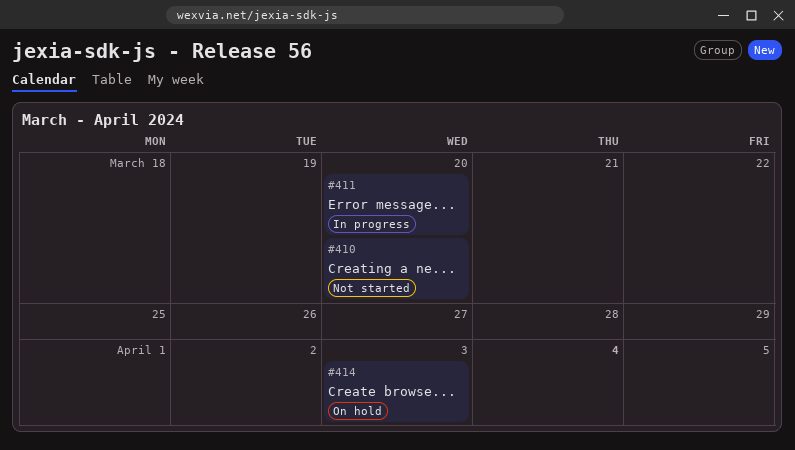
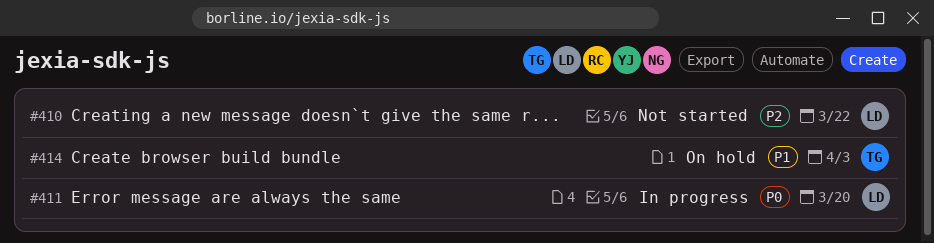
#410, due: Mar 20 -> Mar 22

